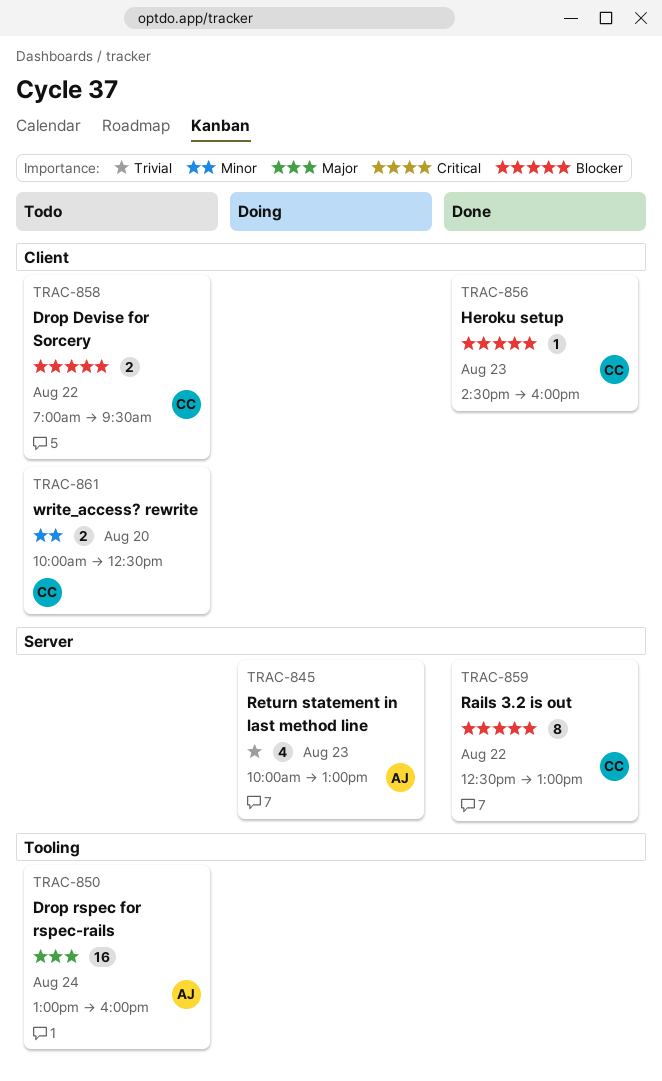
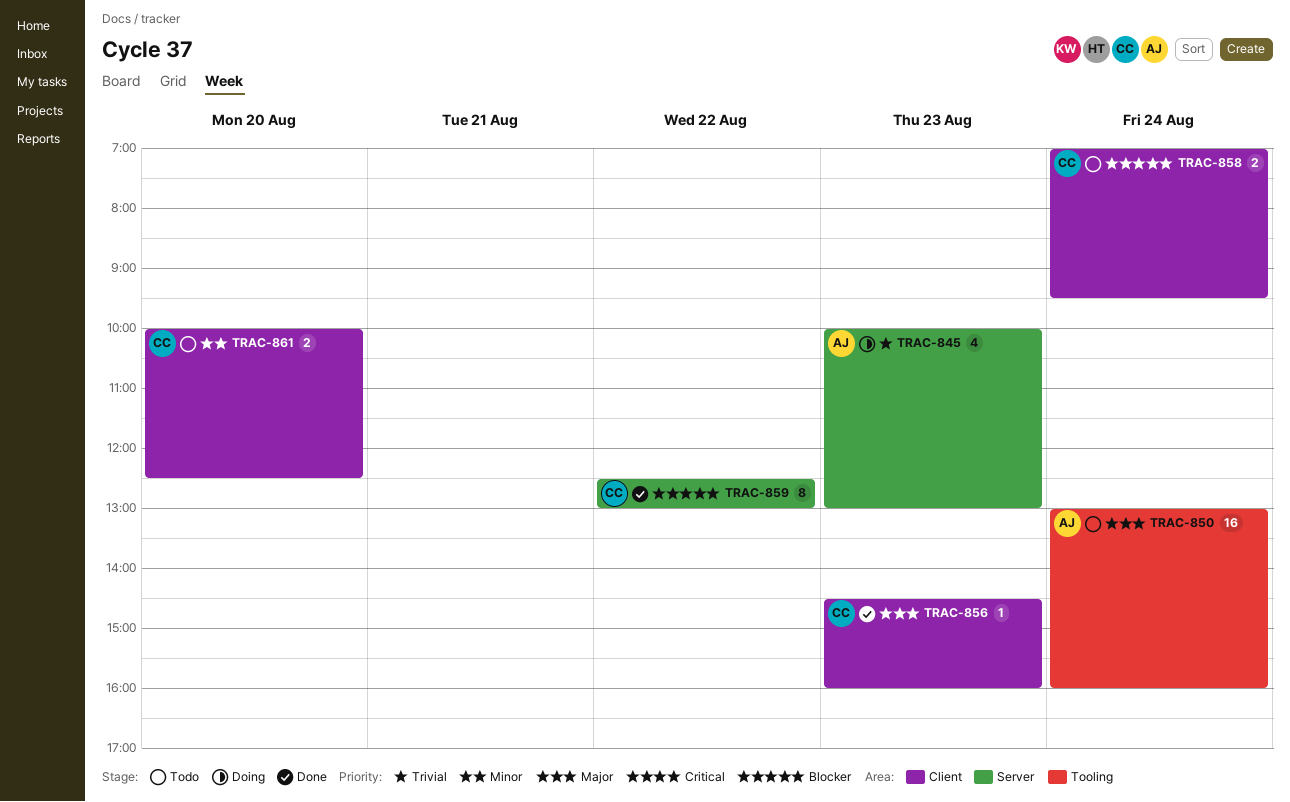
TRAC-856, priority: Blocker -> Major
TRAC-858, day: Aug 22 -> Aug 24

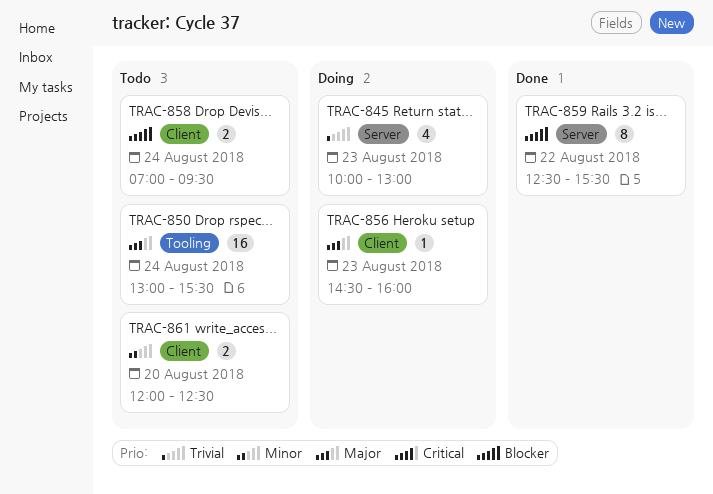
TRAC-850, ends: 16:00 -> 15:30
TRAC-856, status: Done -> Doing
TRAC-859, ends: 13:00 -> 15:30
TRAC-861, begins: 10:00 -> 12:00

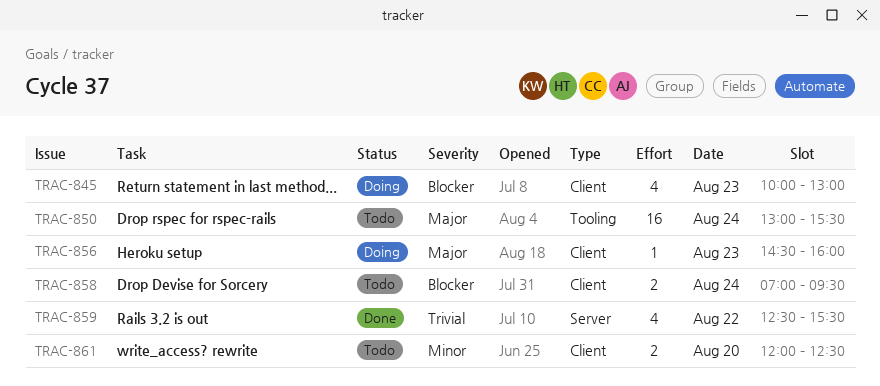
TRAC-845, priority: Trivial -> Blocker
TRAC-845, label: Server -> Client
TRAC-859, priority: Blocker -> Trivial
TRAC-859, estimate: 8 -> 4

